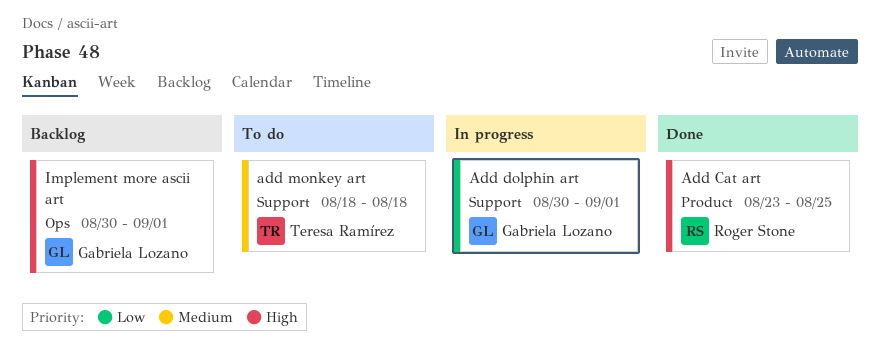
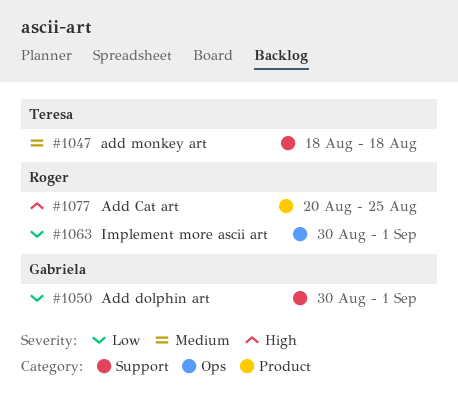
Add Cat art, start: Aug 23 -> Aug 20
Implement more ascii art, owner: Gabriela Lozano -> Roger Stone
Implement more ascii art, priority: High -> Low

